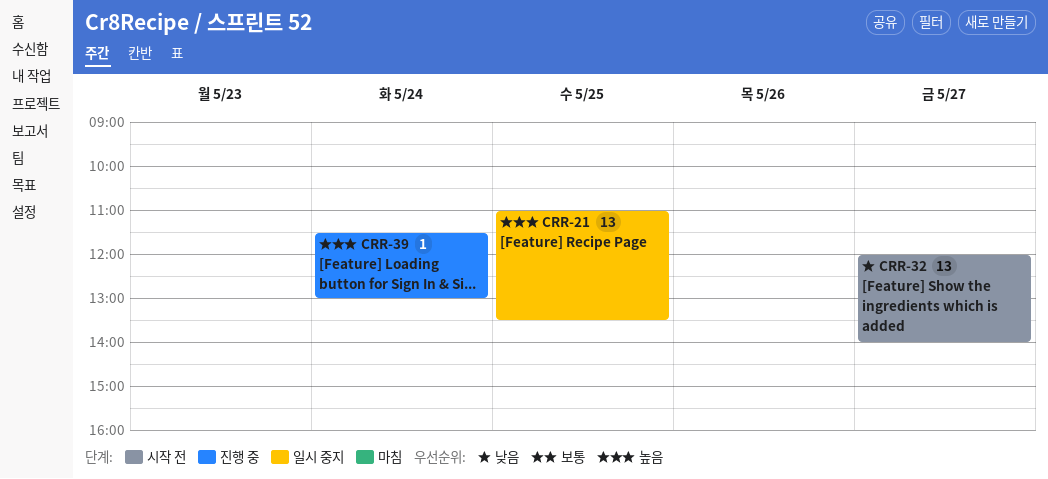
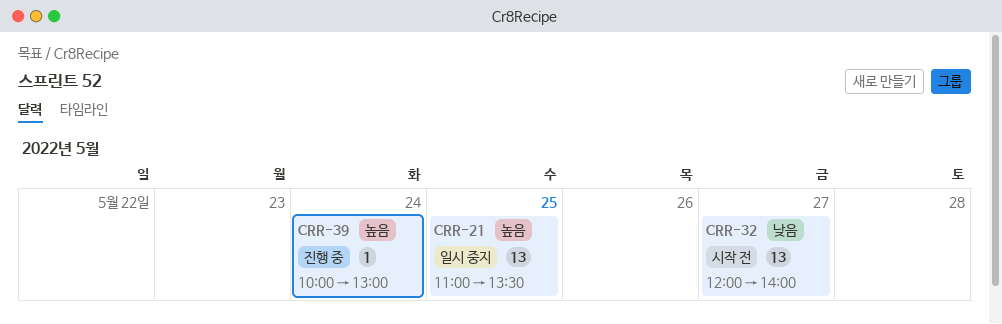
CRR-39, begins: 11:30 -> 10:00

